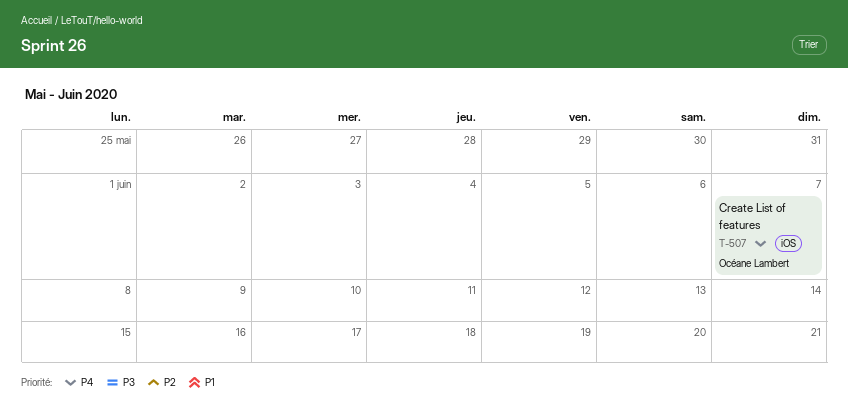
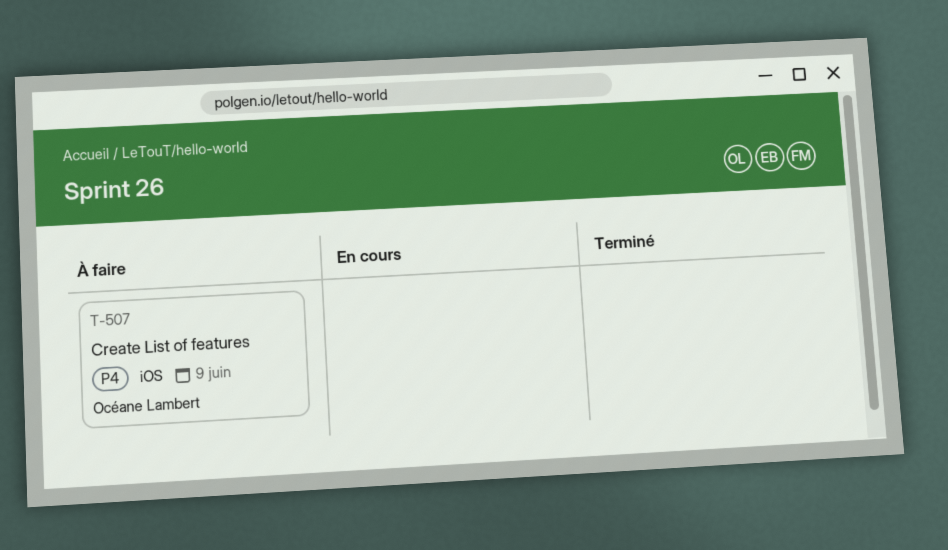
T-507, due: Jun 7 -> Jun 9

